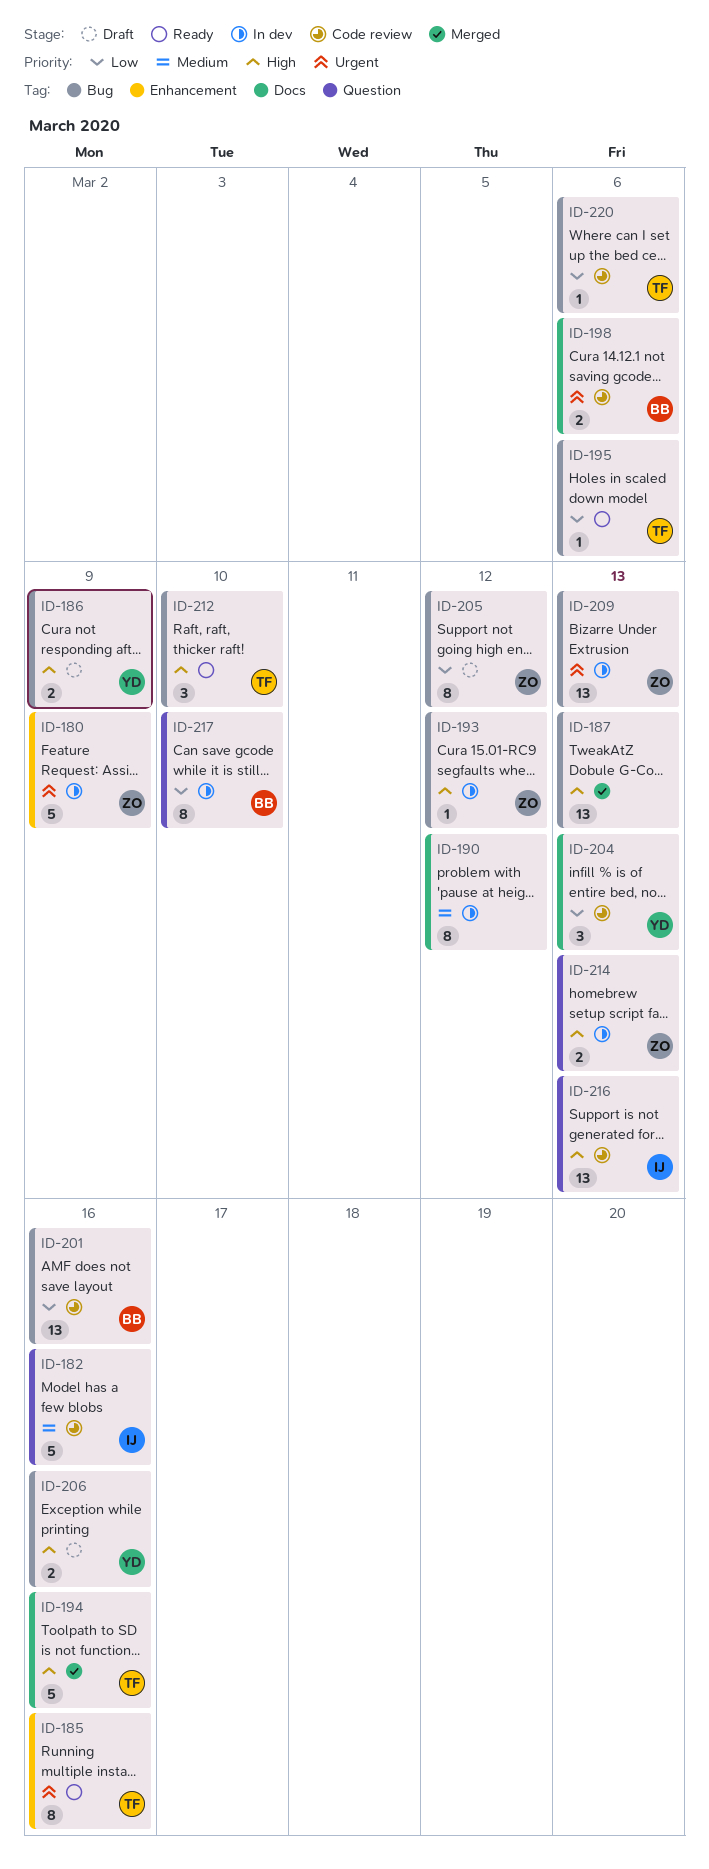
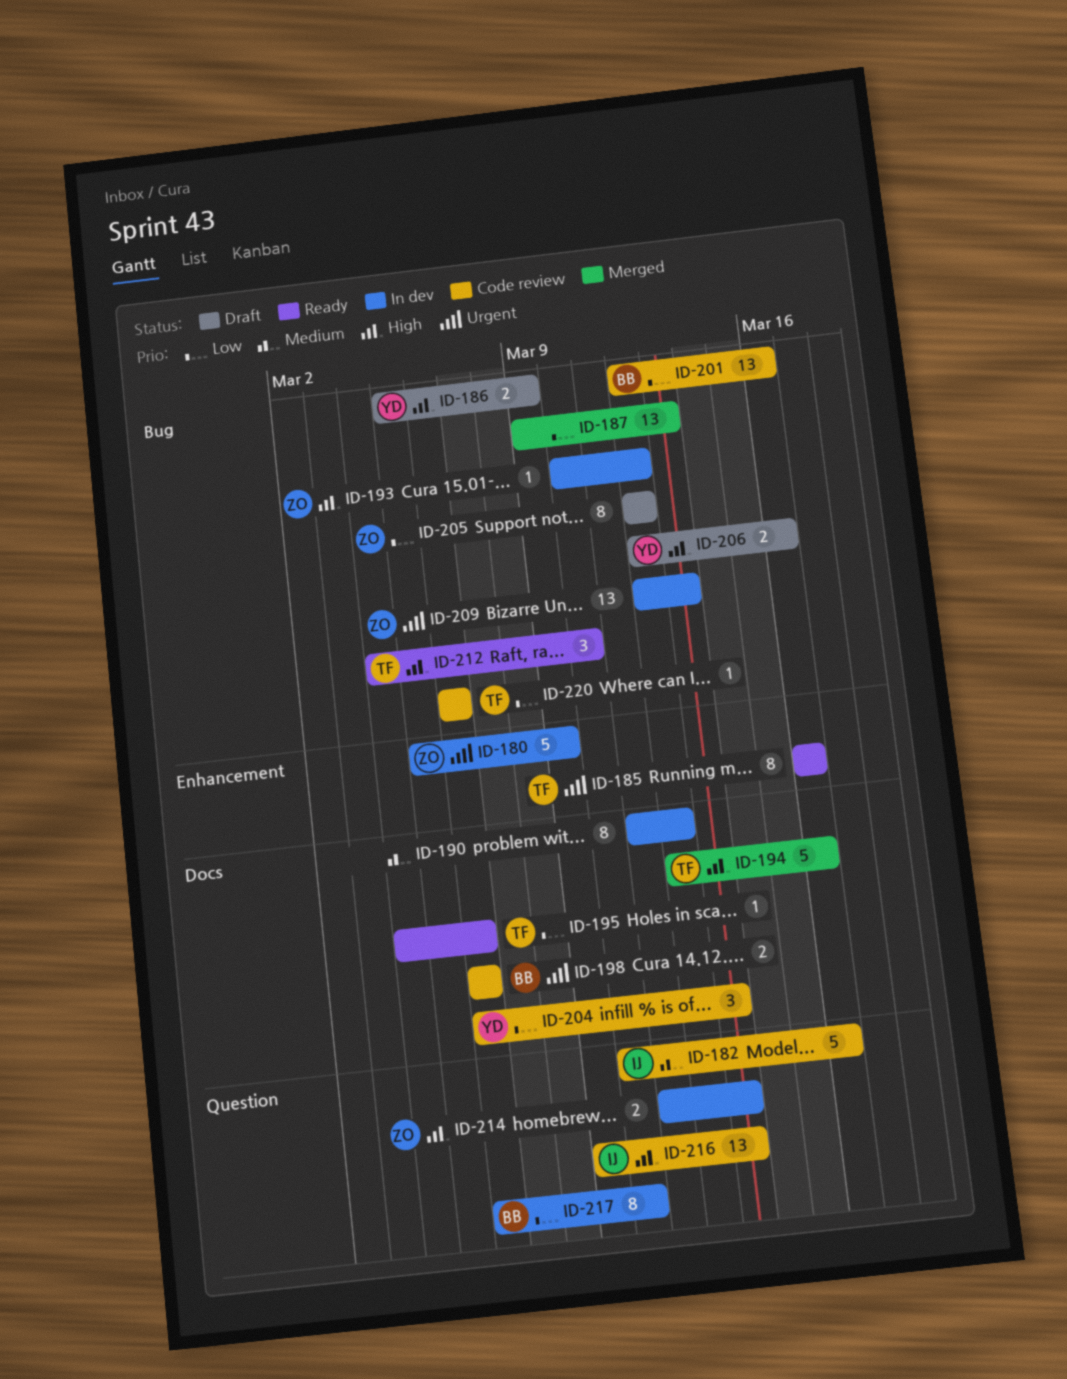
ID-187, priority: High -> Low
ID-195, label: Bug -> Docs

